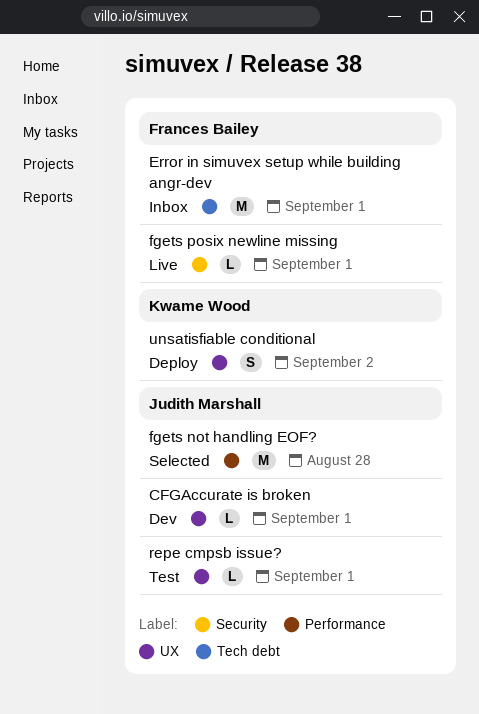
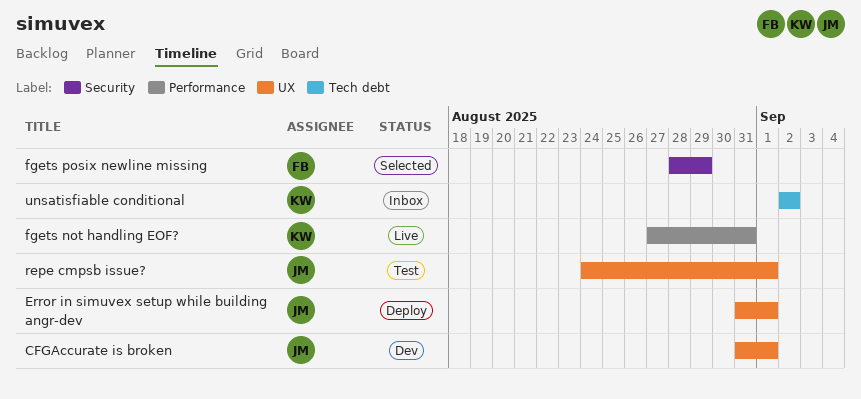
Error in simuvex setup while building angr-dev, status: Inbox -> Deploy
Error in simuvex setup while building angr-dev, owner: Frances Bailey -> Judith Marshall
Error in simuvex setup while building angr-dev, label: Tech debt -> UX
fgets not handling EOF?, status: Selected -> Live
fgets not handling EOF?, owner: Judith Marshall -> Kwame Wood
fgets not handling EOF?, due: Aug 28 -> Aug 31
fgets posix newline missing, status: Live -> Selected
fgets posix newline missing, due: Sep 1 -> Aug 29
unsatisfiable conditional, status: Deploy -> Inbox
unsatisfiable conditional, label: UX -> Tech debt

